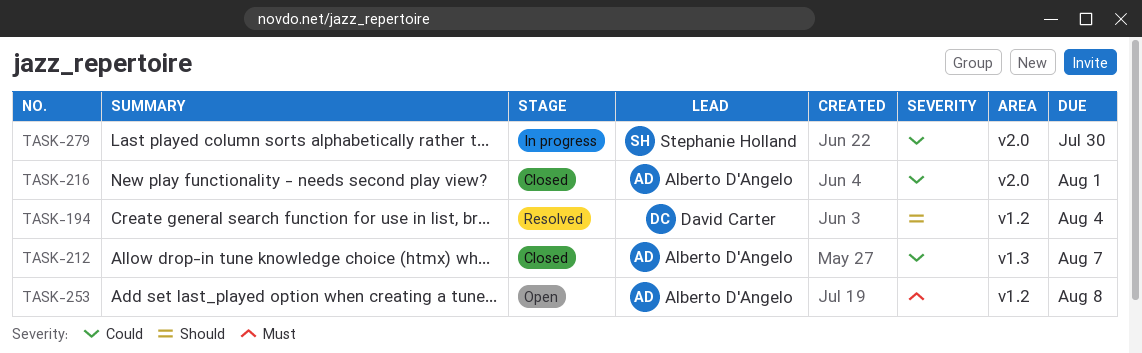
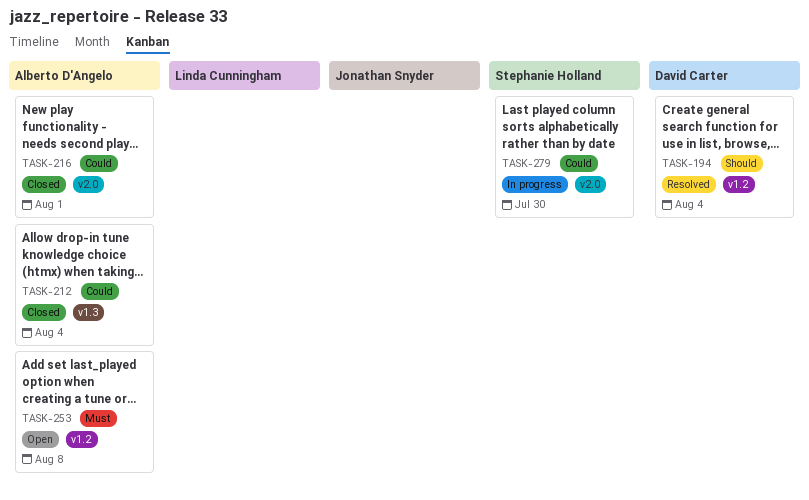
TASK-212, due: Aug 7 -> Aug 4

